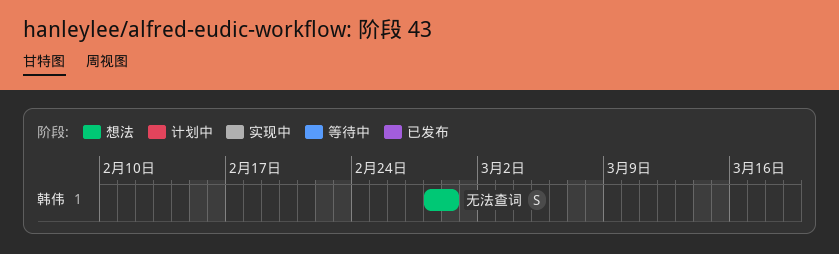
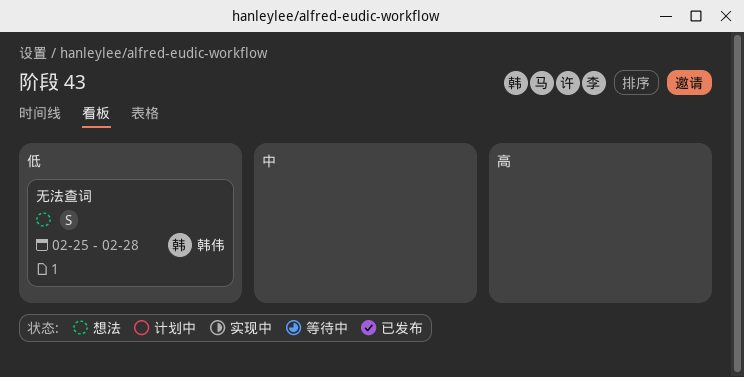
无法查词, start: Feb 28 -> Feb 25
无法查词, due: Feb 29 -> Feb 28

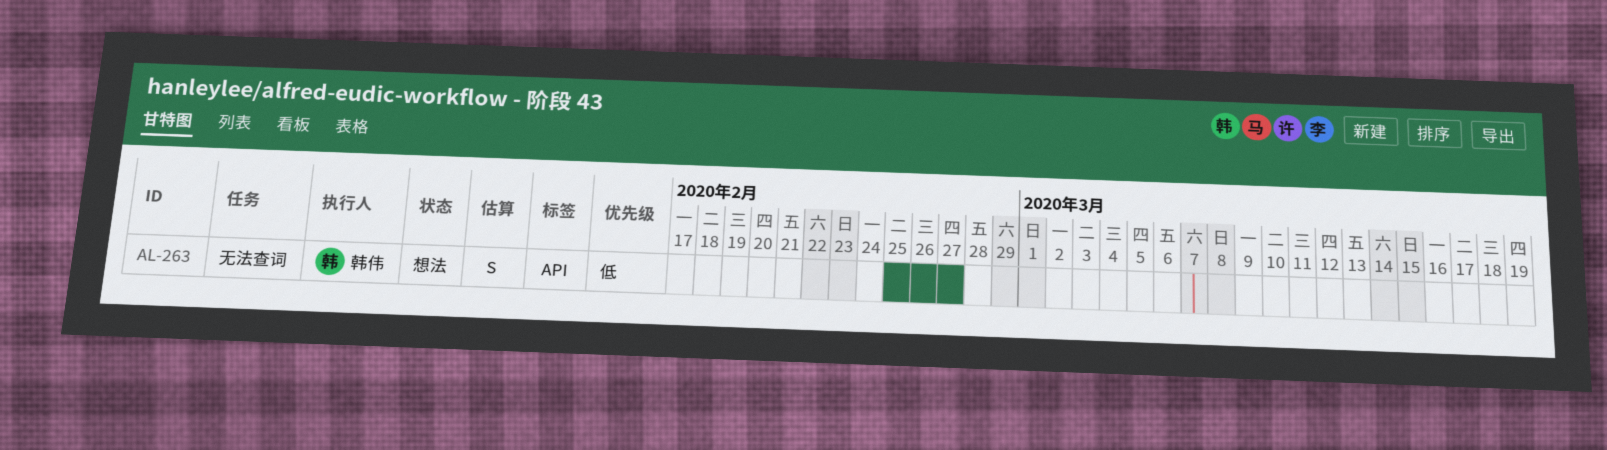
无法查词, due: Feb 28 -> Feb 27

